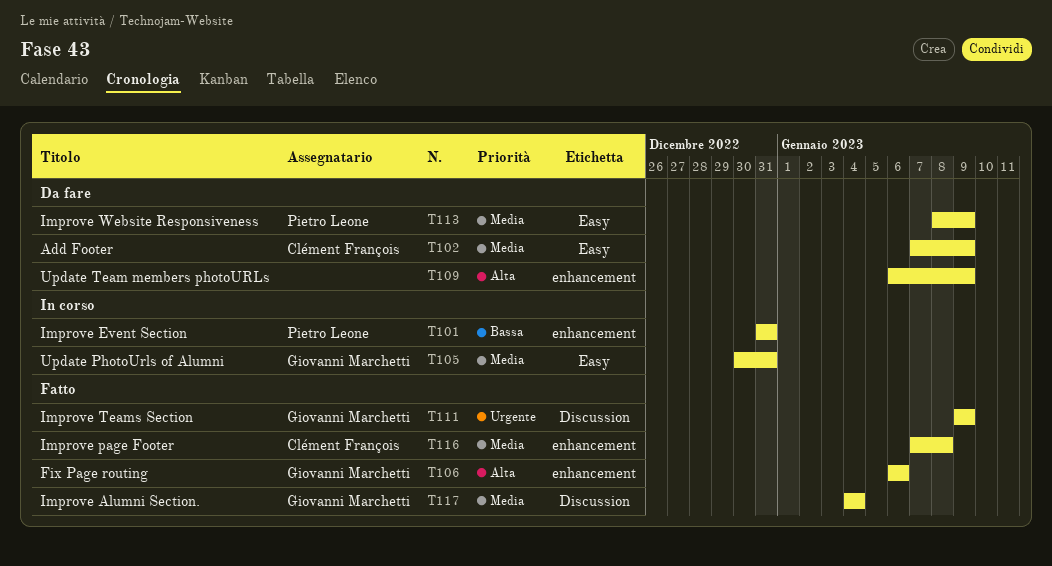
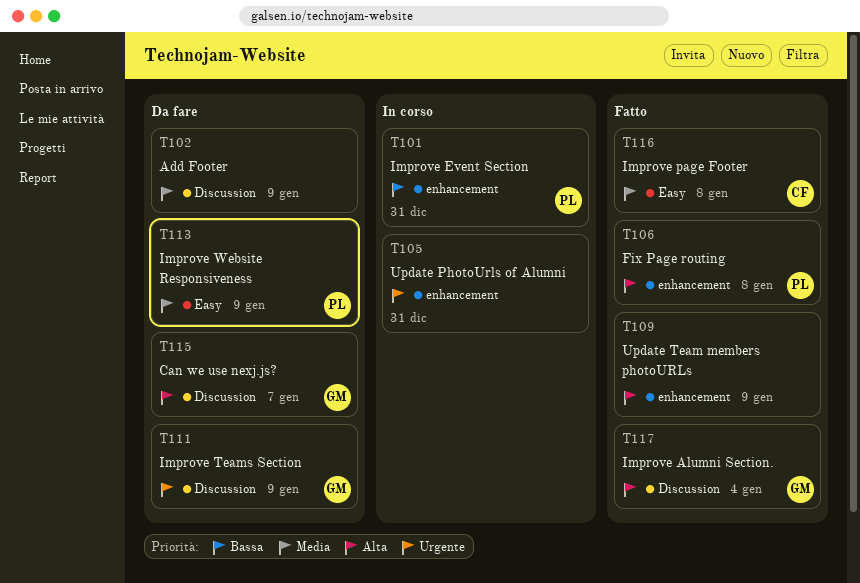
T102, owner: Clément François -> none
T102, label: Easy -> Discussion
T105, owner: Giovanni Marchetti -> none
T105, priority: Media -> Urgente
T105, label: Easy -> enhancement
T106, owner: Giovanni Marchetti -> Pietro Leone
T106, due: Jan 6 -> Jan 8
T109, status: Da fare -> Fatto
T111, status: Fatto -> Da fare
T115: none -> present
T116, label: enhancement -> Easy
T117, priority: Media -> Alta

